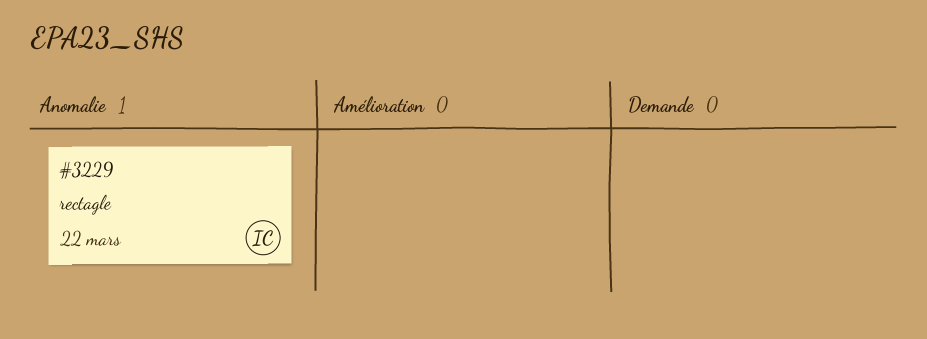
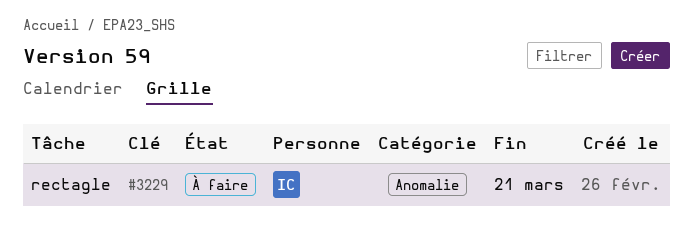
#3229, due: Mar 22 -> Mar 21

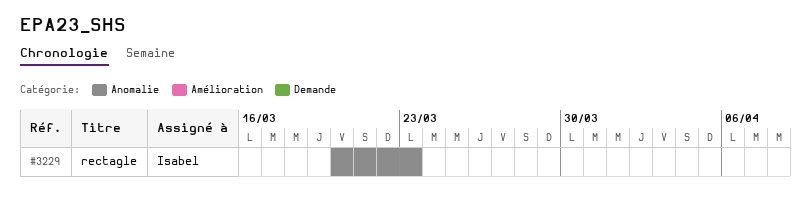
#3229, due: Mar 21 -> Mar 23

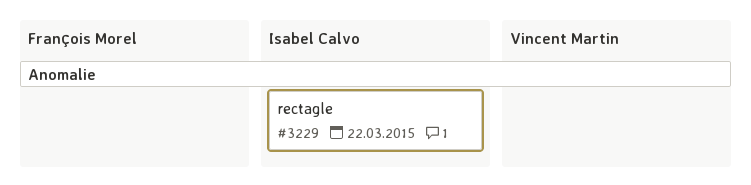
#3229, due: Mar 23 -> Mar 22

